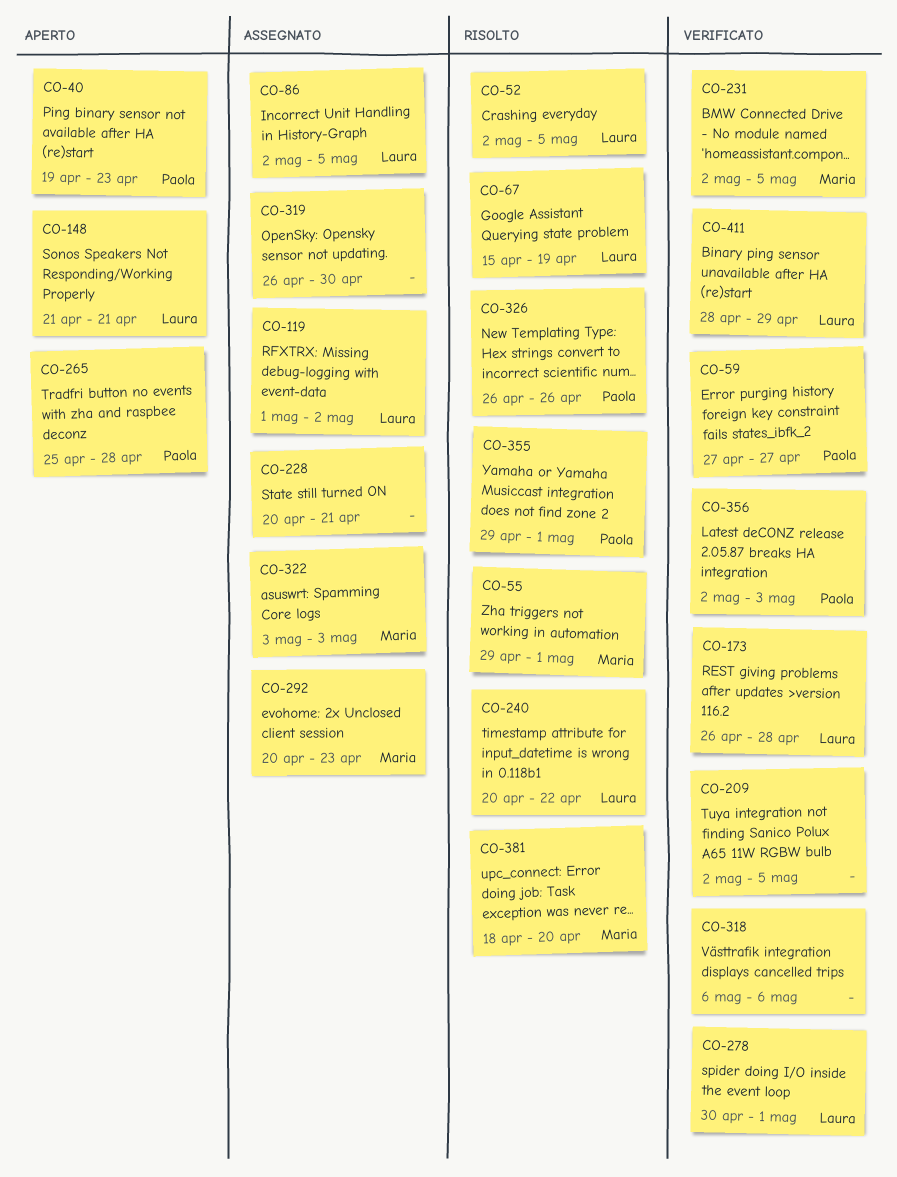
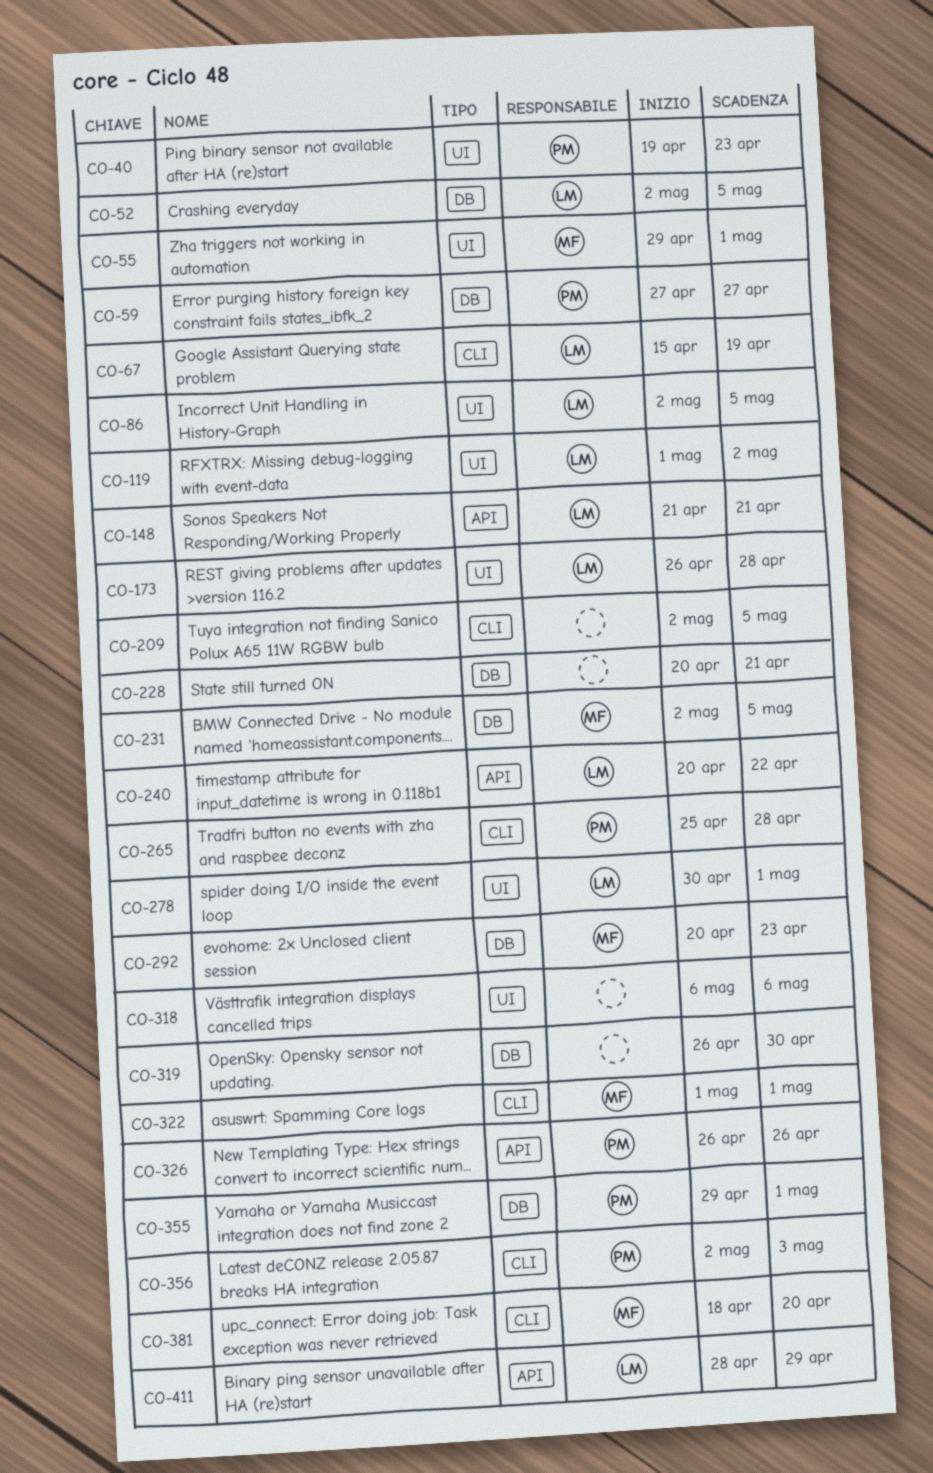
CO-322, start: May 3 -> May 1
CO-322, due: May 3 -> May 1

